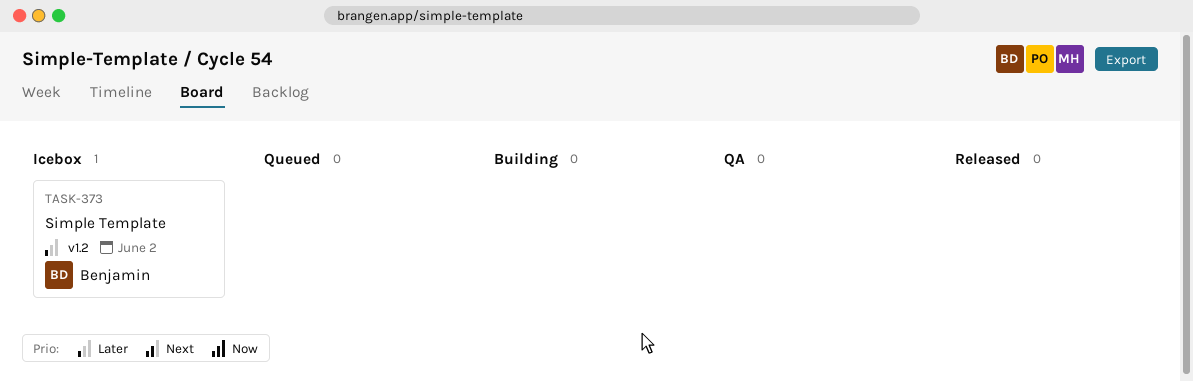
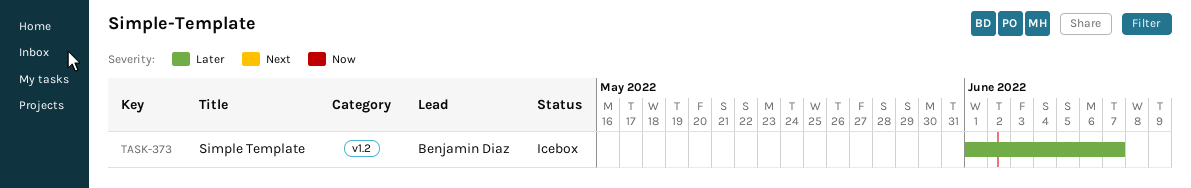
TASK-373, due: Jun 2 -> Jun 7

